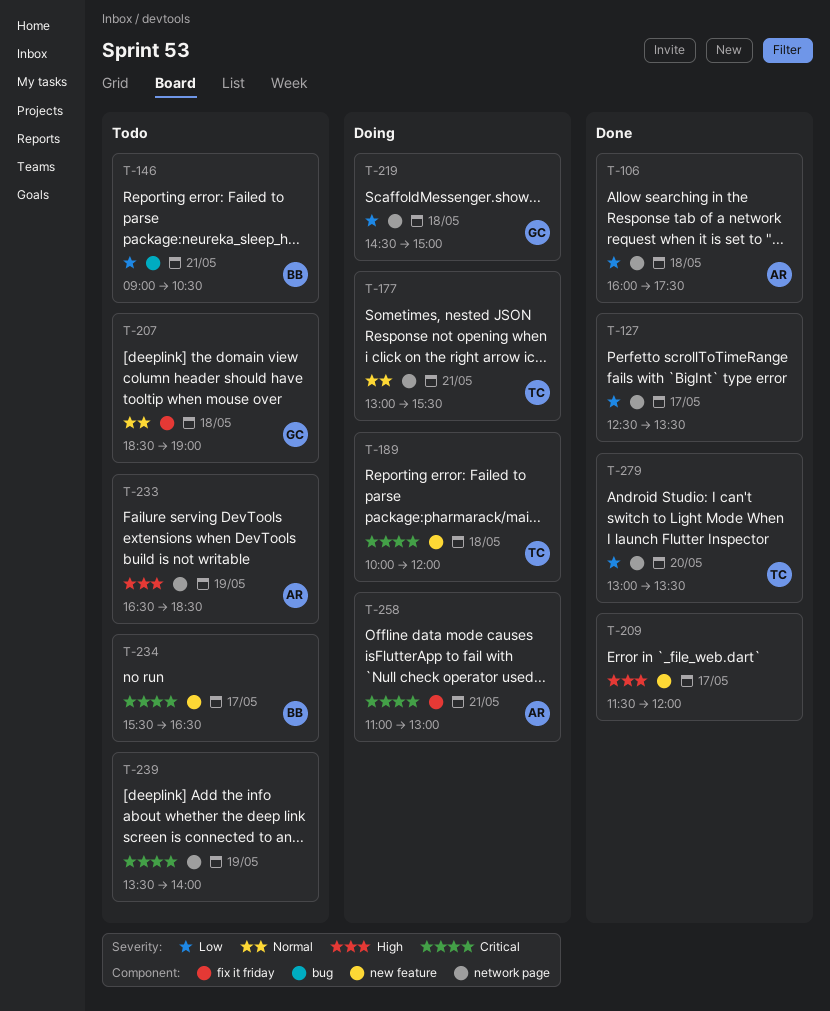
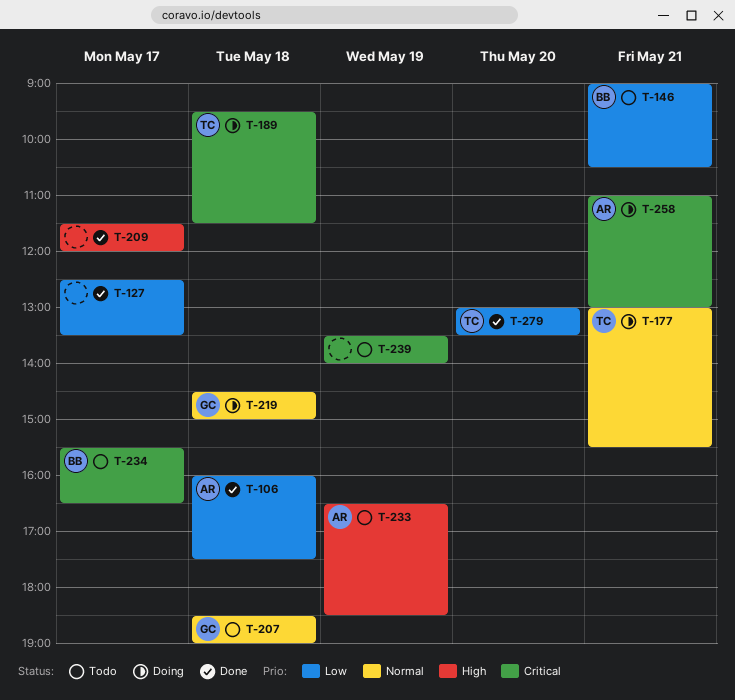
T-189, begins: 10:00 -> 09:30
T-189, ends: 12:00 -> 11:30
T-219, priority: Low -> Normal

